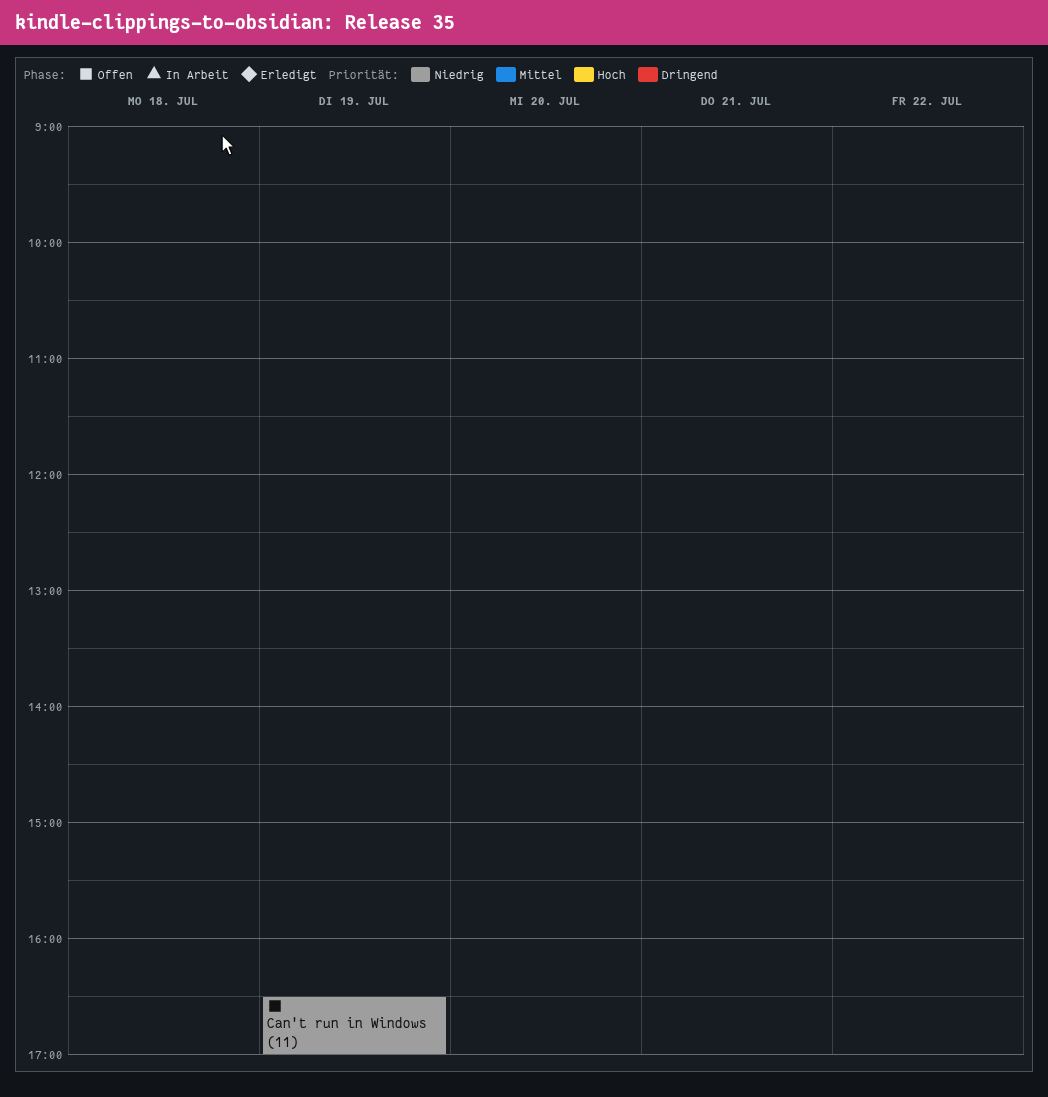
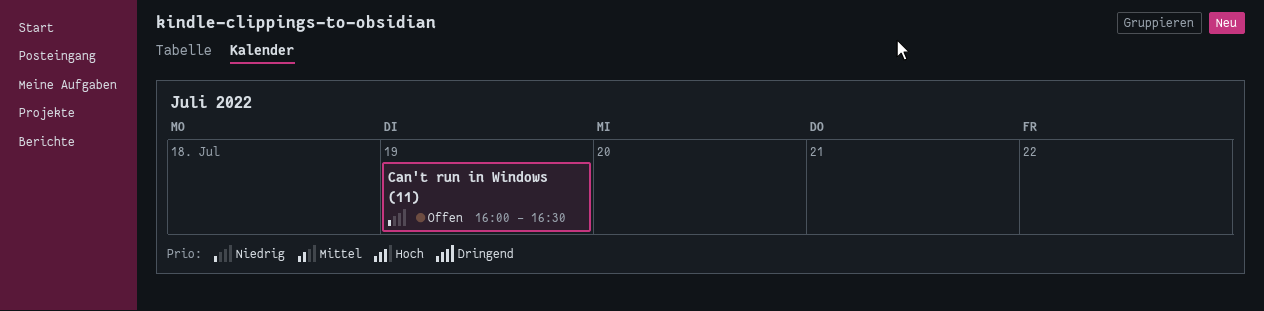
Can't run in Windows (11), begins: 16:30 -> 16:00
Can't run in Windows (11), ends: 17:00 -> 16:30

